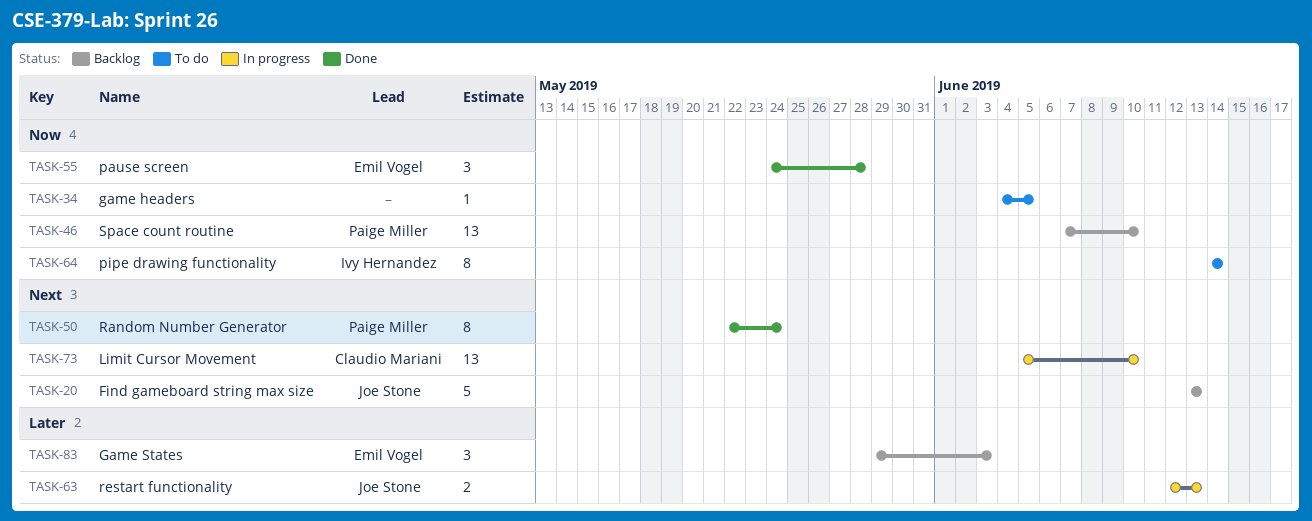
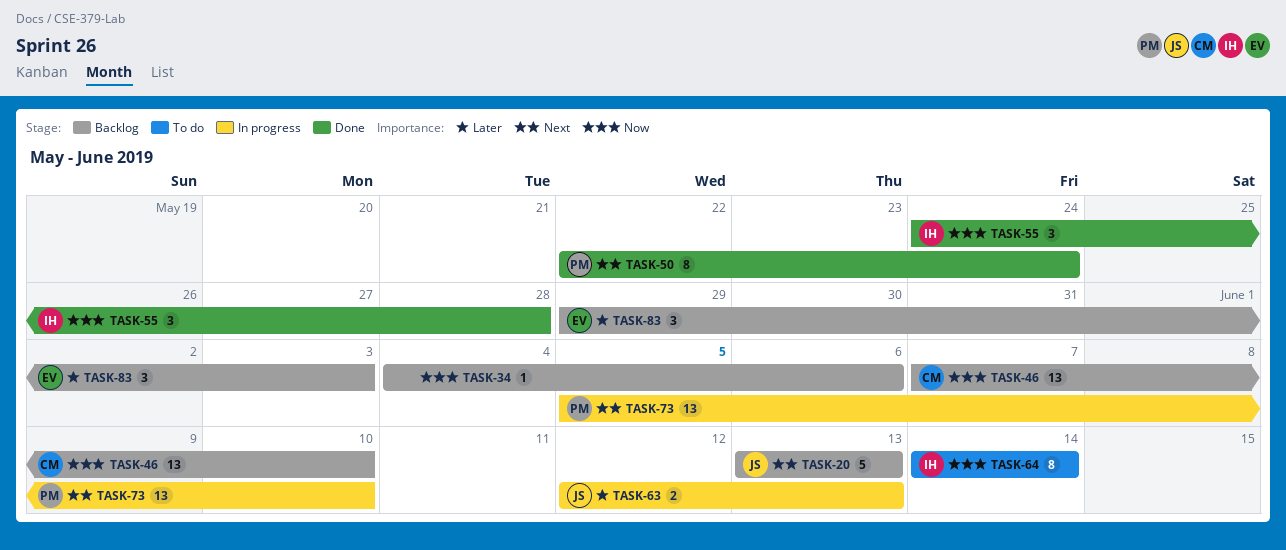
TASK-34, status: To do -> Backlog
TASK-34, due: Jun 5 -> Jun 6
TASK-46, owner: Paige Miller -> Claudio Mariani
TASK-55, owner: Emil Vogel -> Ivy Hernandez
TASK-73, owner: Claudio Mariani -> Paige Miller

